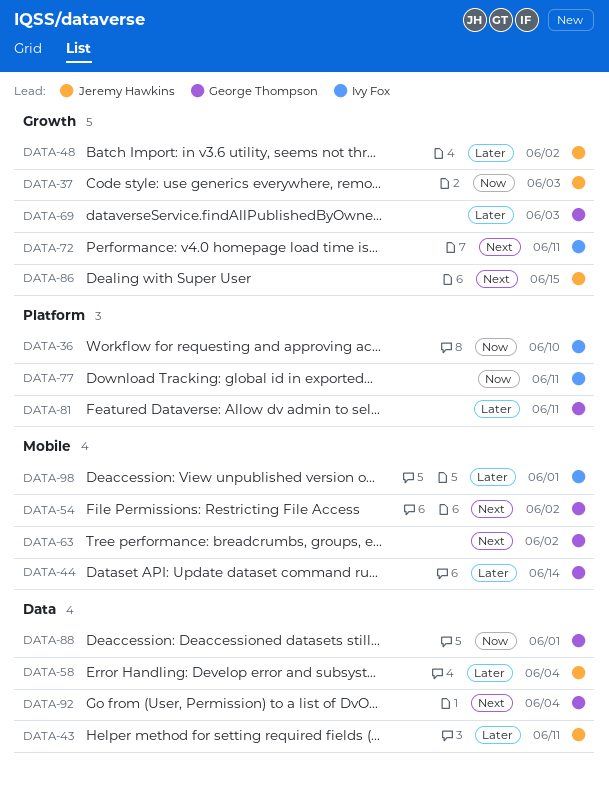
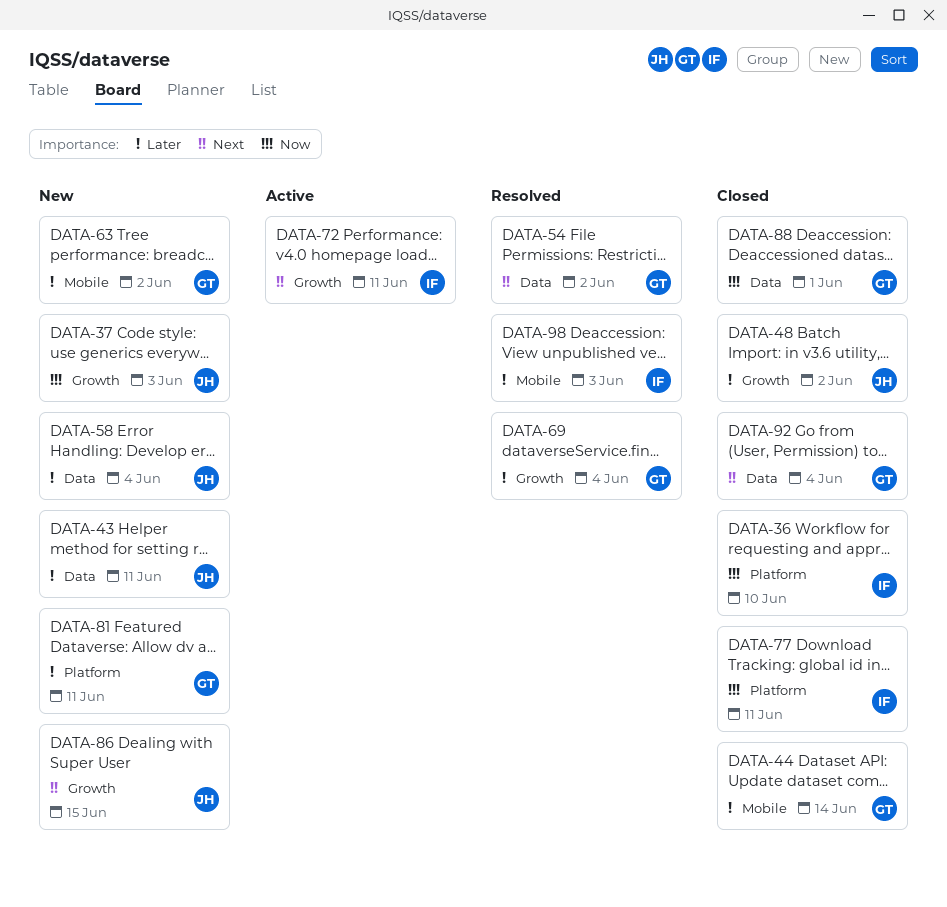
DATA-54, label: Mobile -> Data
DATA-63, priority: Next -> Later
DATA-69, due: Jun 3 -> Jun 4
DATA-98, due: Jun 1 -> Jun 3

